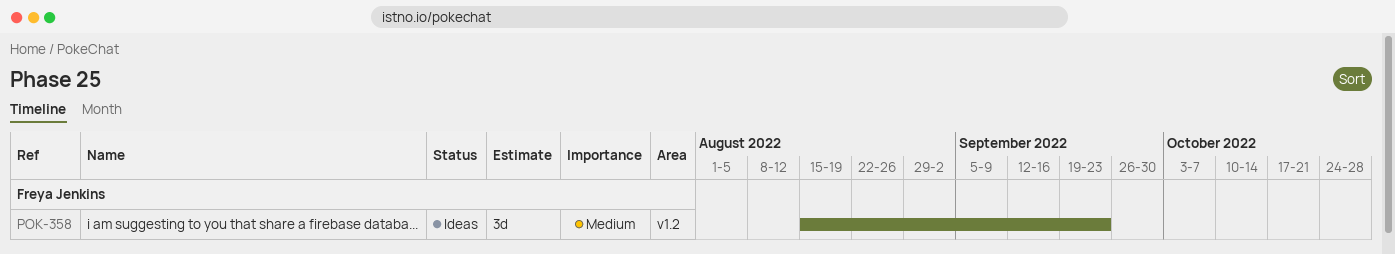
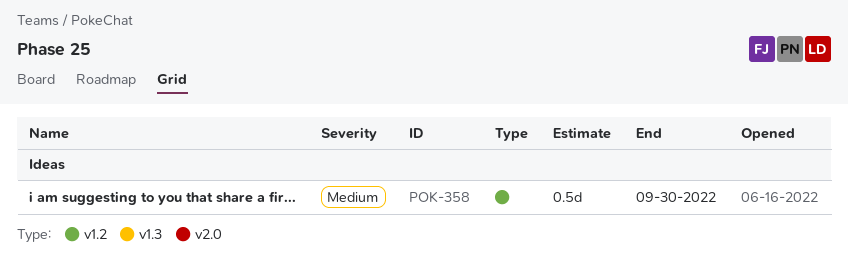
POK-358, estimate: 3d -> 0.5d
POK-358, due: Sep 23 -> Sep 30

